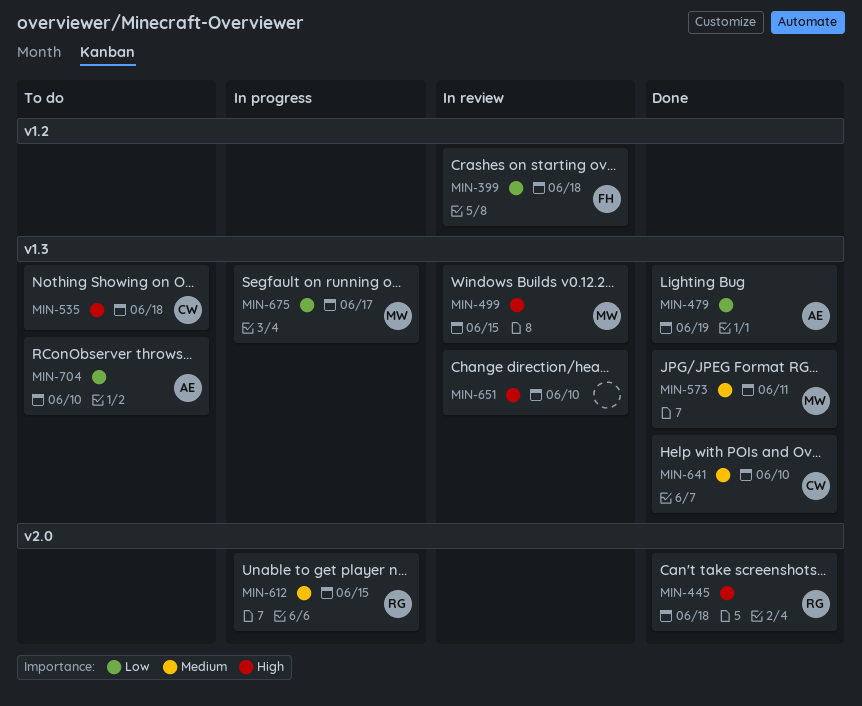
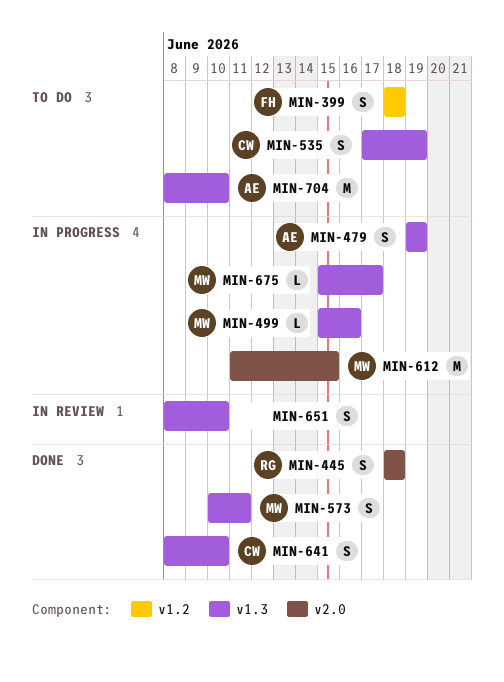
MIN-399, status: In review -> To do
MIN-479, status: Done -> In progress
MIN-499, status: In review -> In progress
MIN-499, due: Jun 15 -> Jun 16
MIN-535, due: Jun 18 -> Jun 19
MIN-612, owner: RG -> MW

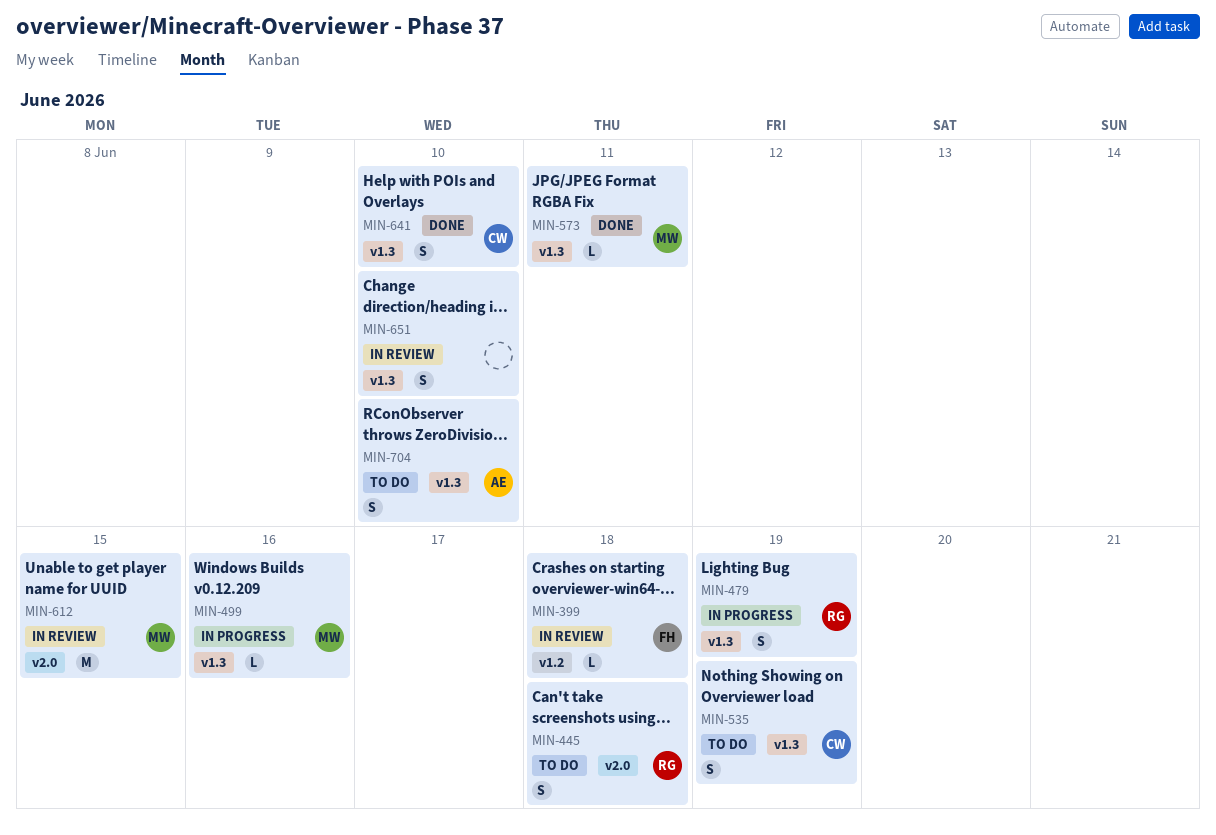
MIN-399, status: To do -> In review
MIN-399, estimate: S -> L
MIN-445, status: Done -> To do
MIN-479, owner: AE -> RG
MIN-573, estimate: S -> L
MIN-612, status: In progress -> In review
MIN-675: present -> none
MIN-704, estimate: M -> S

